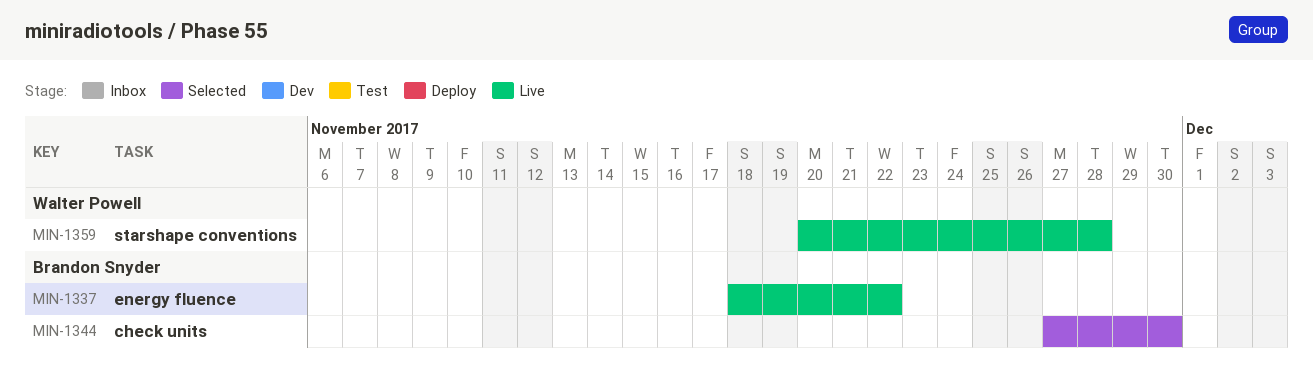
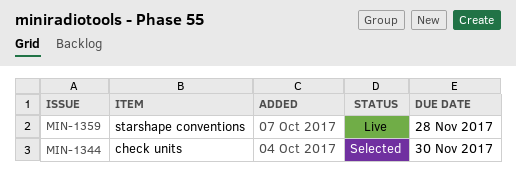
MIN-1337: present -> none

